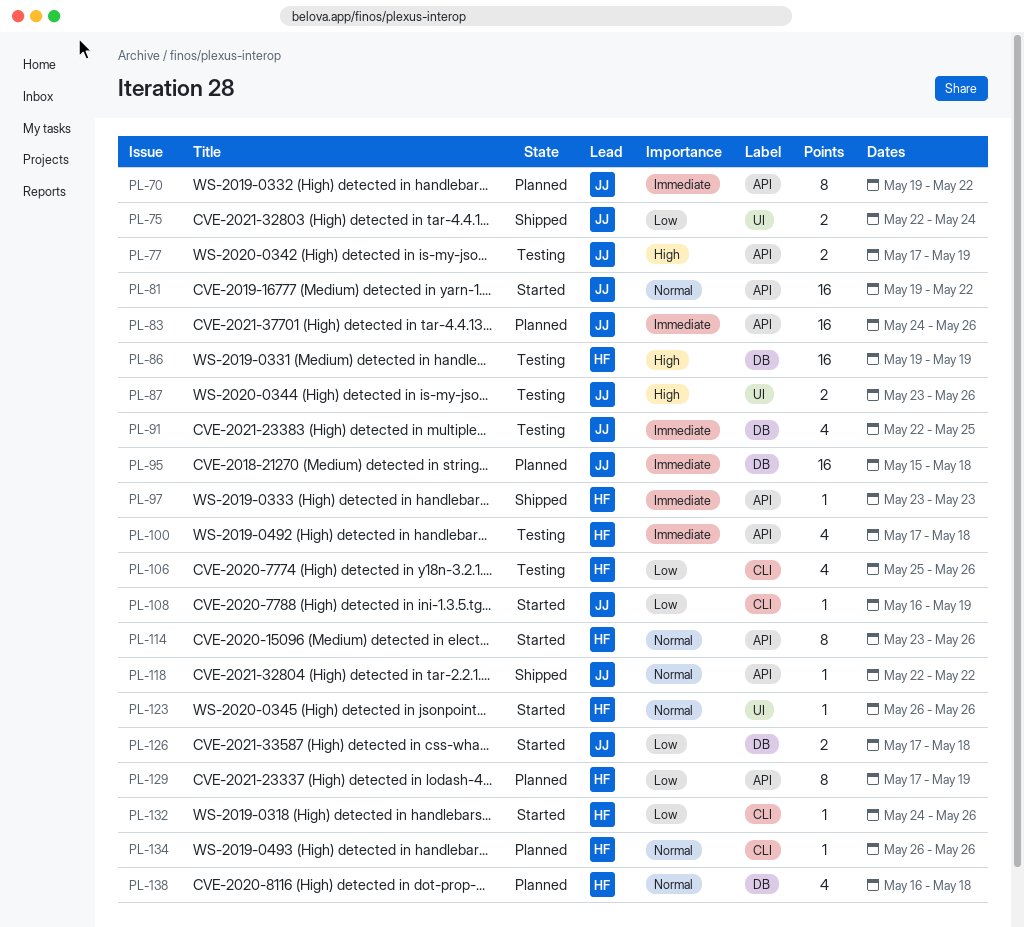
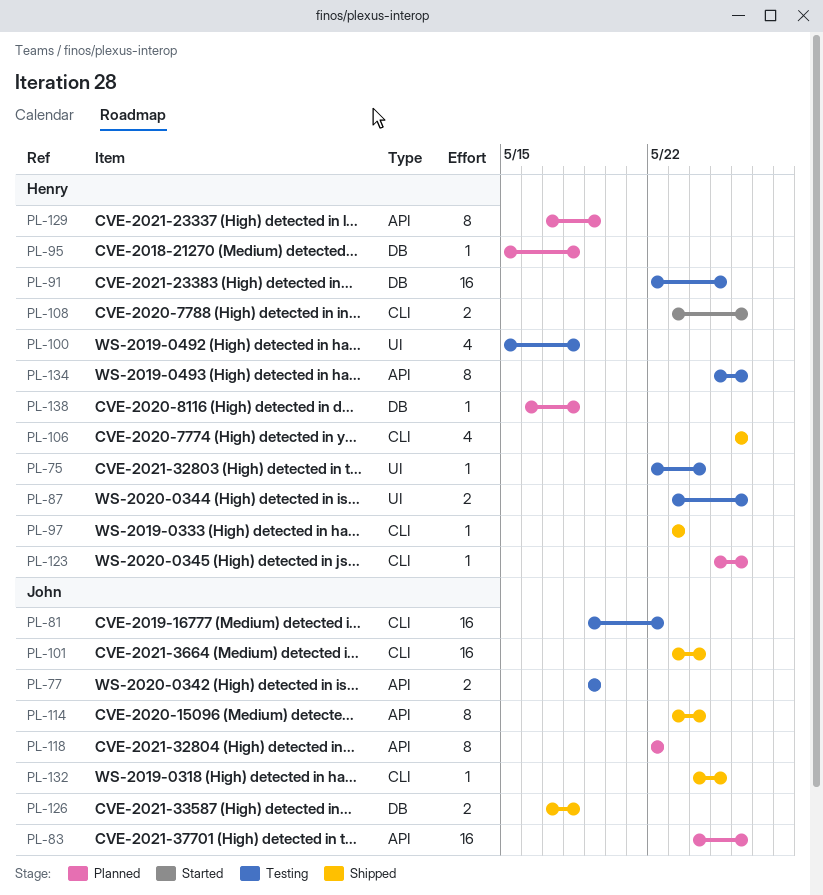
PL-70: present -> none
PL-75, status: Shipped -> Testing
PL-75, owner: John -> Henry
PL-75, estimate: 2 -> 1
PL-77, start: May 17 -> May 19
PL-81, status: Started -> Testing
PL-81, label: API -> CLI
PL-86: present -> none
PL-87, owner: John -> Henry
PL-91, owner: John -> Henry
PL-91, estimate: 4 -> 16
PL-95, owner: John -> Henry
PL-95, estimate: 16 -> 1
PL-97, label: API -> CLI
PL-100, label: API -> UI
PL-100, start: May 17 -> May 15
PL-101: none -> present
PL-106, status: Testing -> Shipped
PL-106, start: May 25 -> May 26
PL-108, owner: John -> Henry
PL-108, estimate: 1 -> 2
PL-108, start: May 16 -> May 23
PL-108, due: May 19 -> May 26
PL-114, status: Started -> Shipped
PL-114, owner: Henry -> John
PL-114, due: May 26 -> May 24
PL-118, status: Shipped -> Planned
PL-118, estimate: 1 -> 8
PL-123, status: Started -> Planned
PL-123, label: UI -> CLI
PL-123, start: May 26 -> May 25
PL-126, status: Started -> Shipped
PL-132, status: Started -> Shipped
PL-132, owner: Henry -> John
PL-132, due: May 26 -> May 25
PL-134, status: Planned -> Testing
PL-134, label: CLI -> API
PL-134, estimate: 1 -> 8
PL-134, start: May 26 -> May 25
PL-138, estimate: 4 -> 1

